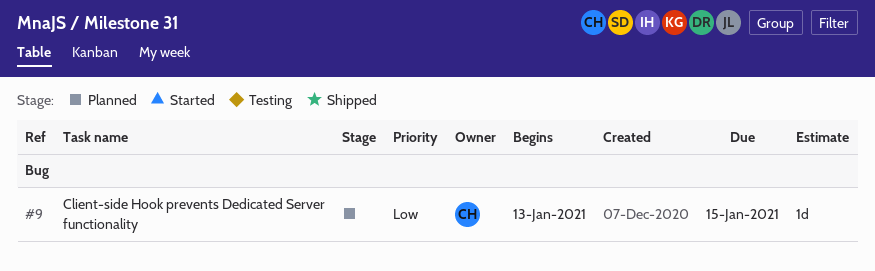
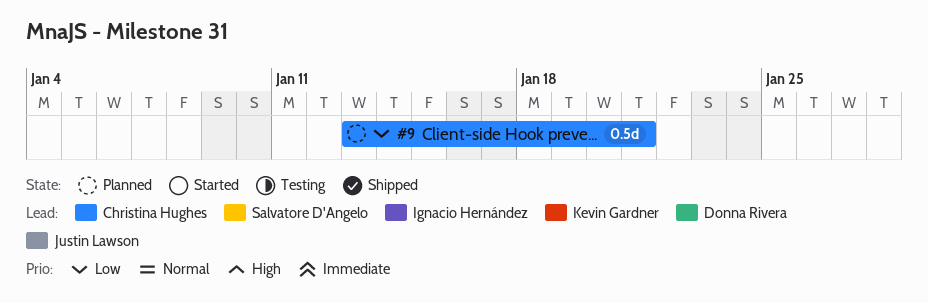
#9, estimate: 1d -> 0.5d
#9, due: Jan 15 -> Jan 21

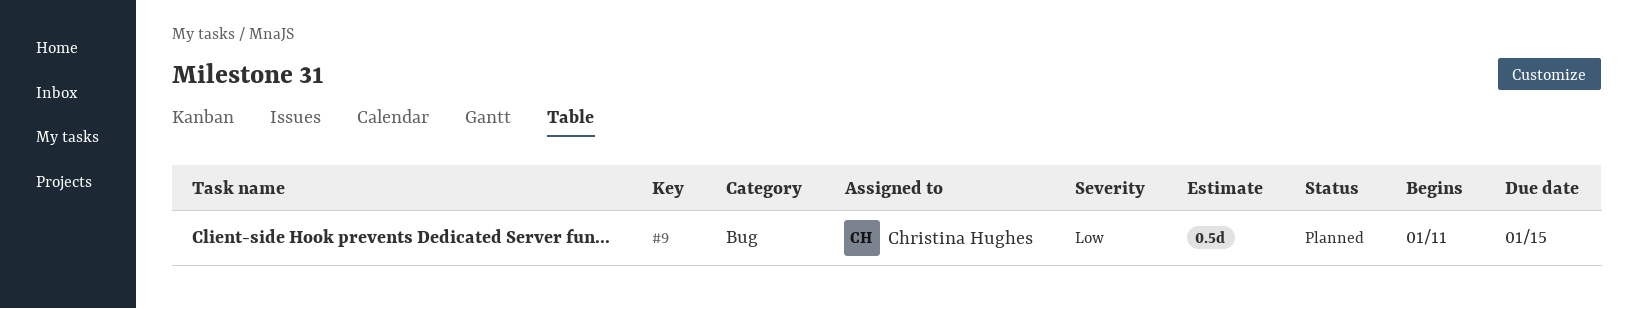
#9, start: Jan 13 -> Jan 11
#9, due: Jan 21 -> Jan 15

